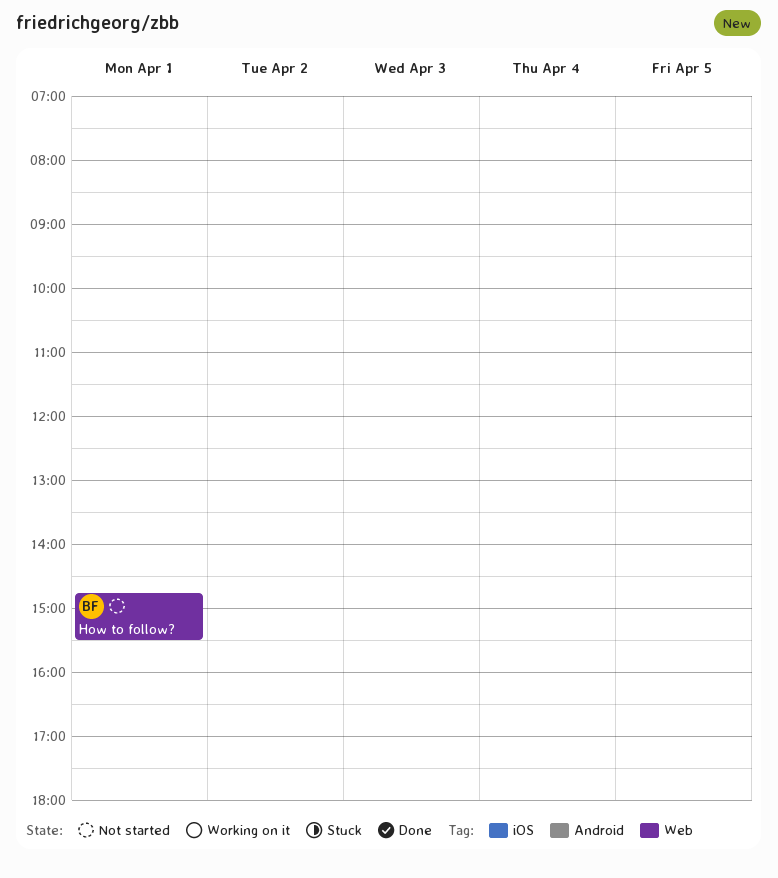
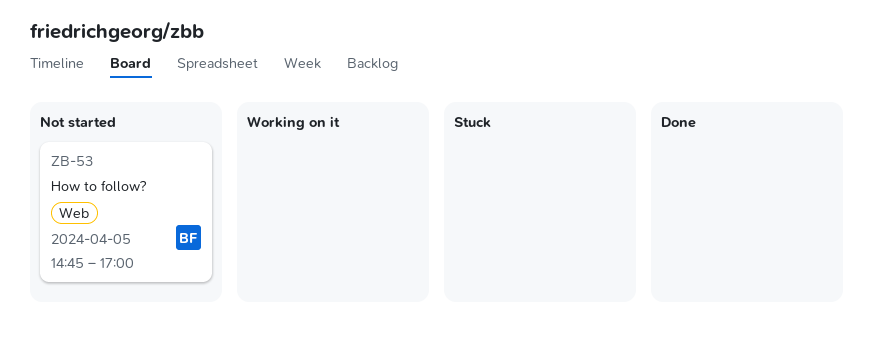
How to follow?, day: Apr 1 -> Apr 5
How to follow?, ends: 15:30 -> 17:00

